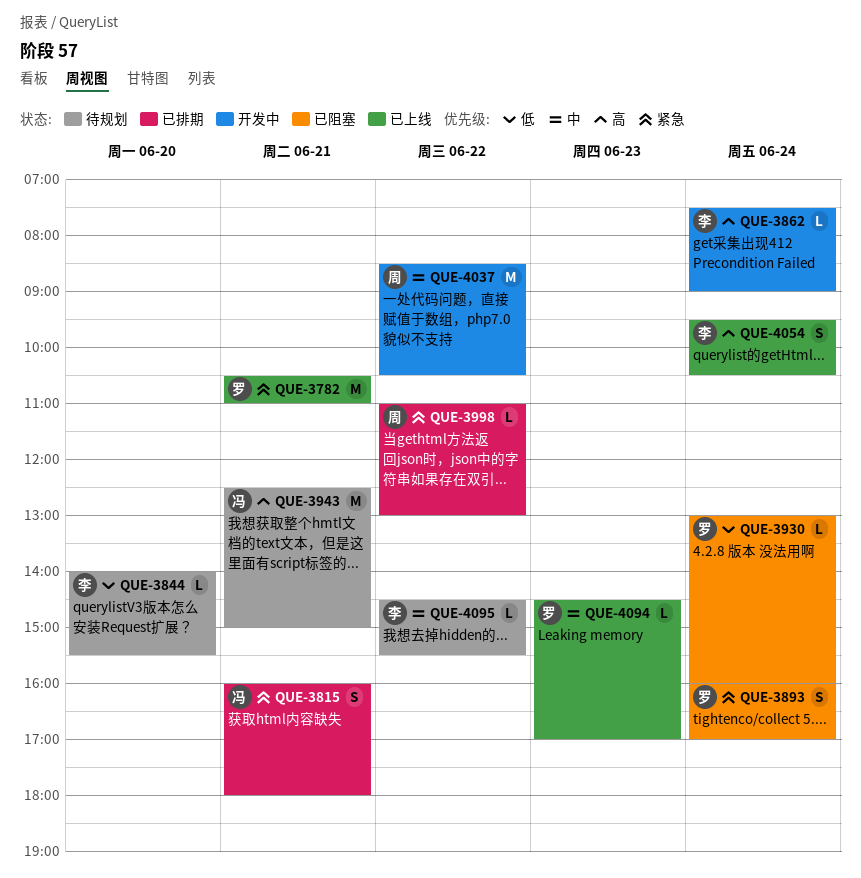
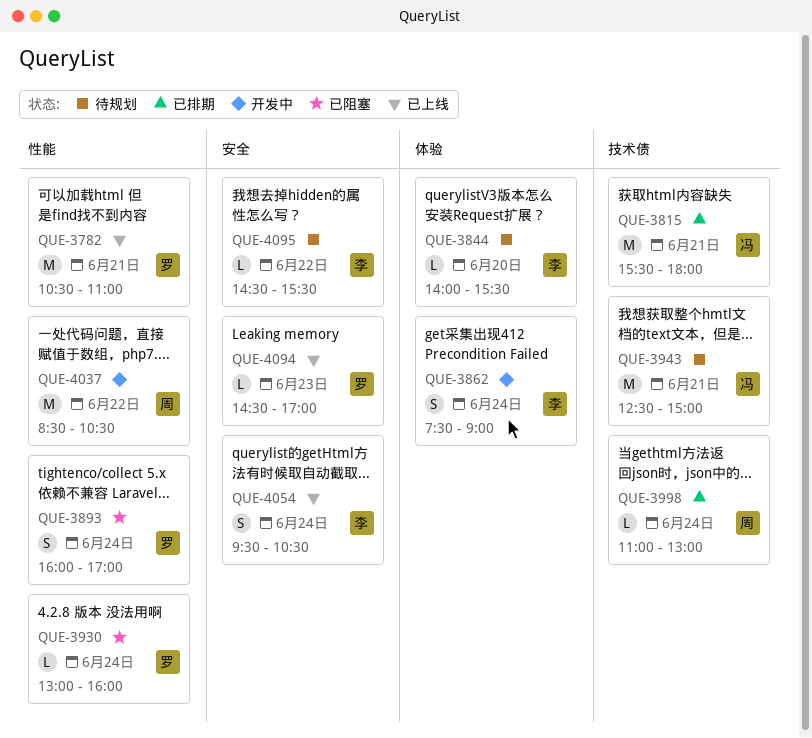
QUE-3815, estimate: S -> M
QUE-3815, begins: 16:00 -> 15:30
QUE-3862, estimate: L -> S
QUE-3998, day: Jun 22 -> Jun 24

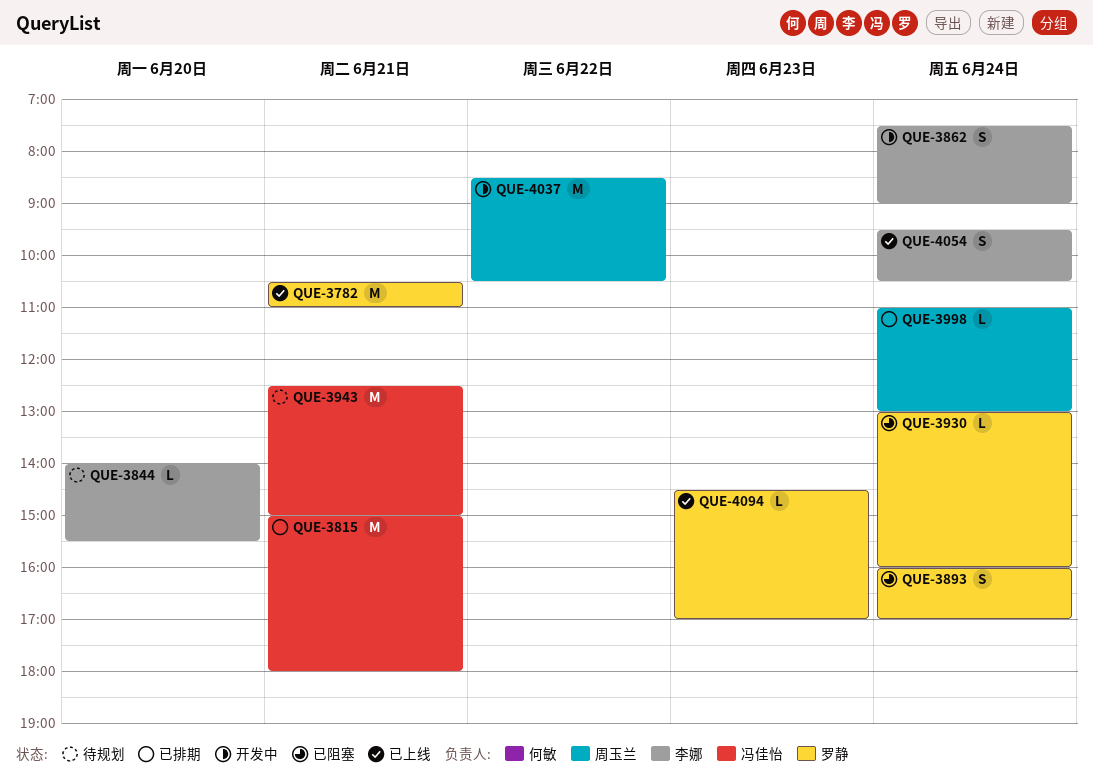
QUE-3815, begins: 15:30 -> 15:00
QUE-4095: present -> none

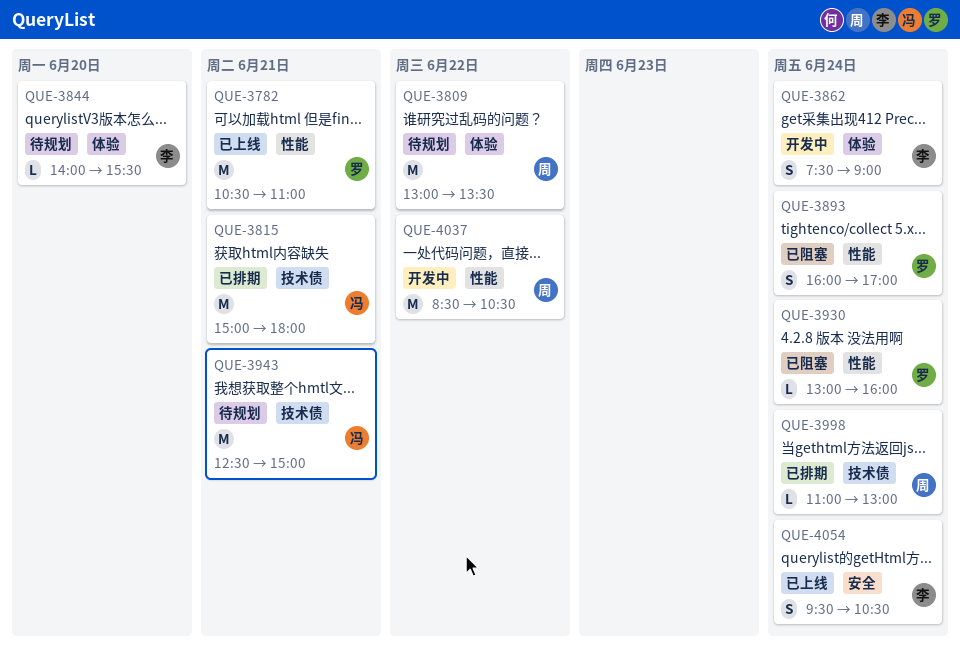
QUE-3809: none -> present
QUE-4094: present -> none

